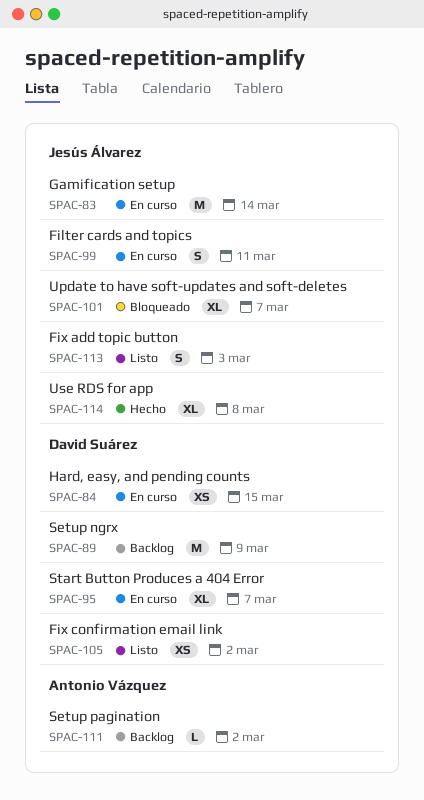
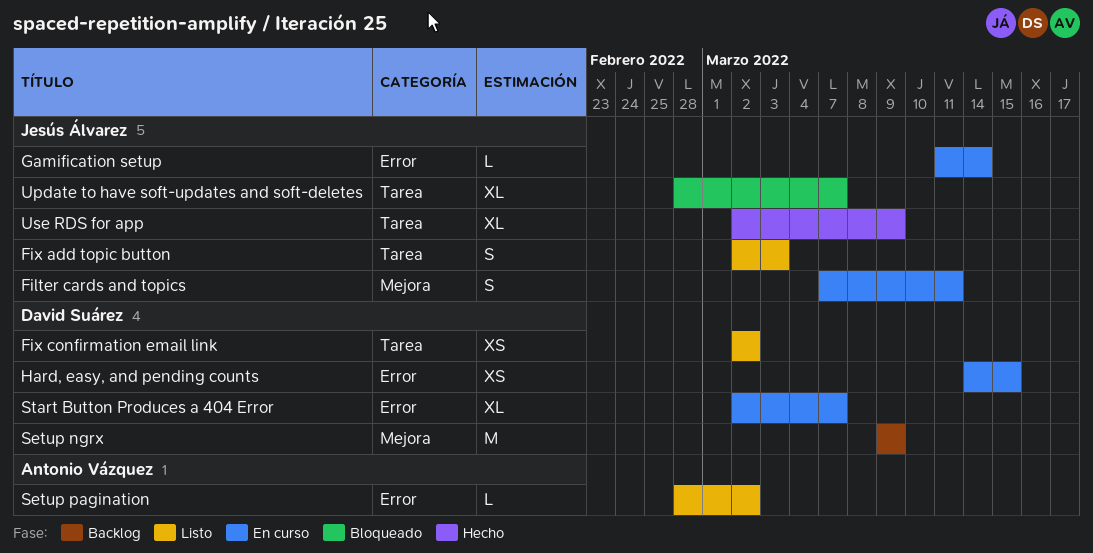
Gamification setup, estimate: M -> L
Setup pagination, status: Backlog -> Listo
Use RDS for app, due: Mar 8 -> Mar 9

